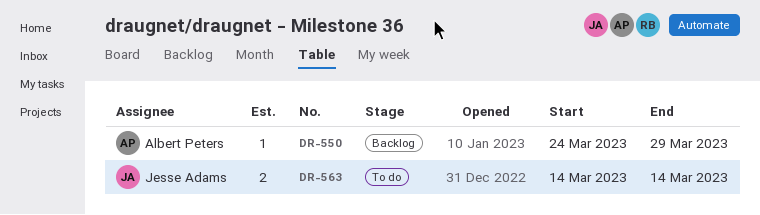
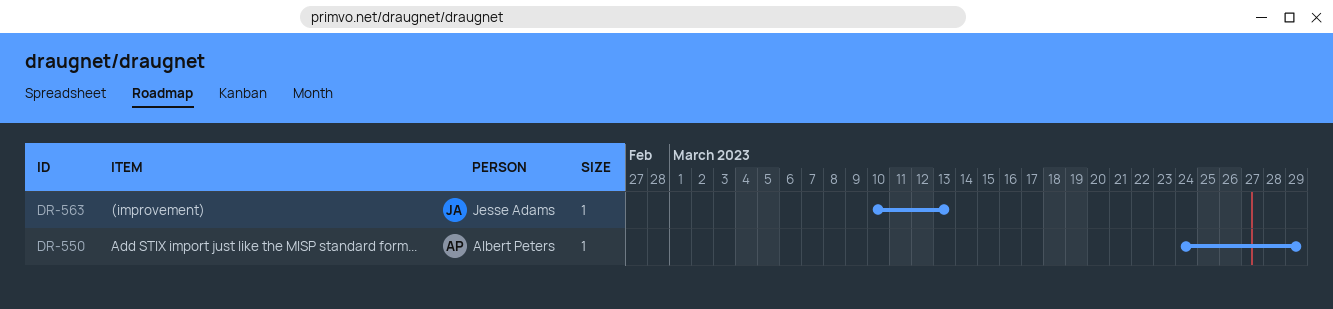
DR-563, estimate: 2 -> 1
DR-563, start: Mar 14 -> Mar 10
DR-563, due: Mar 14 -> Mar 13

